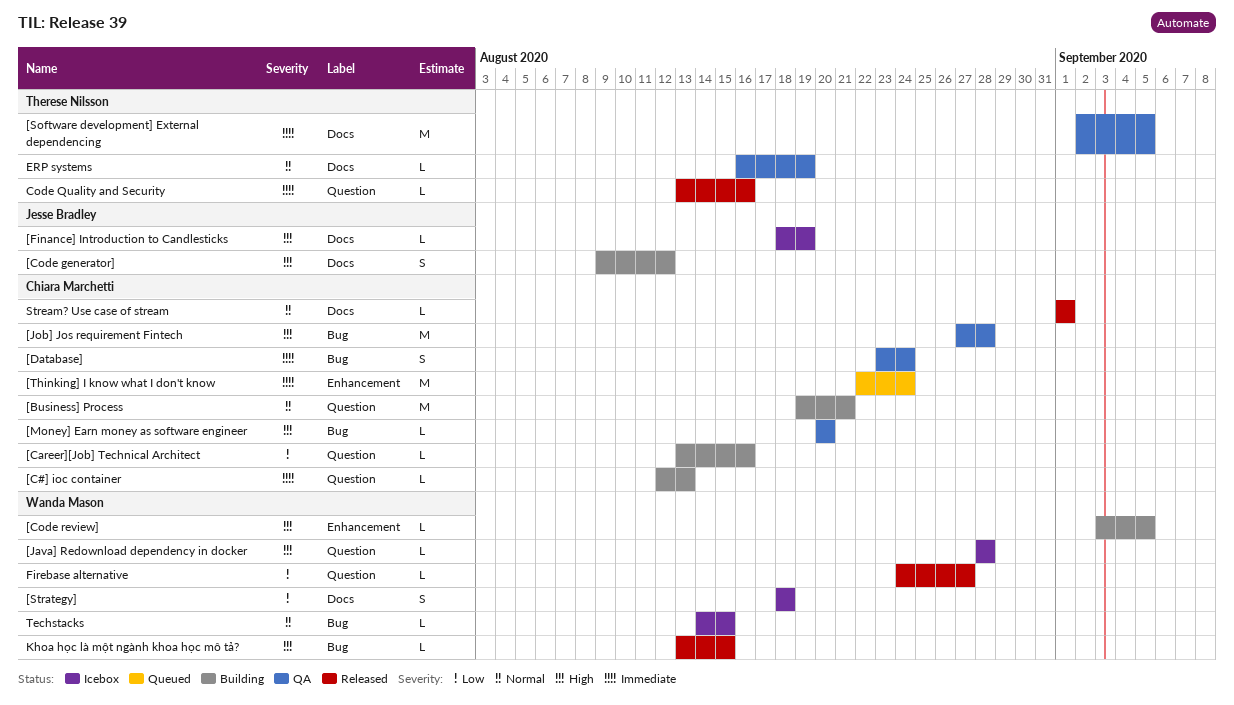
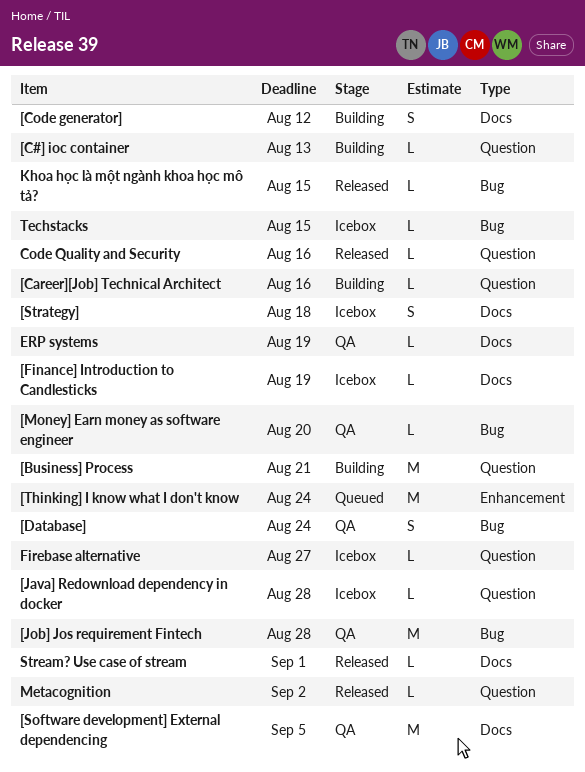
[Code review]: present -> none
Firebase alternative, status: Released -> Icebox
Metacognition: none -> present

